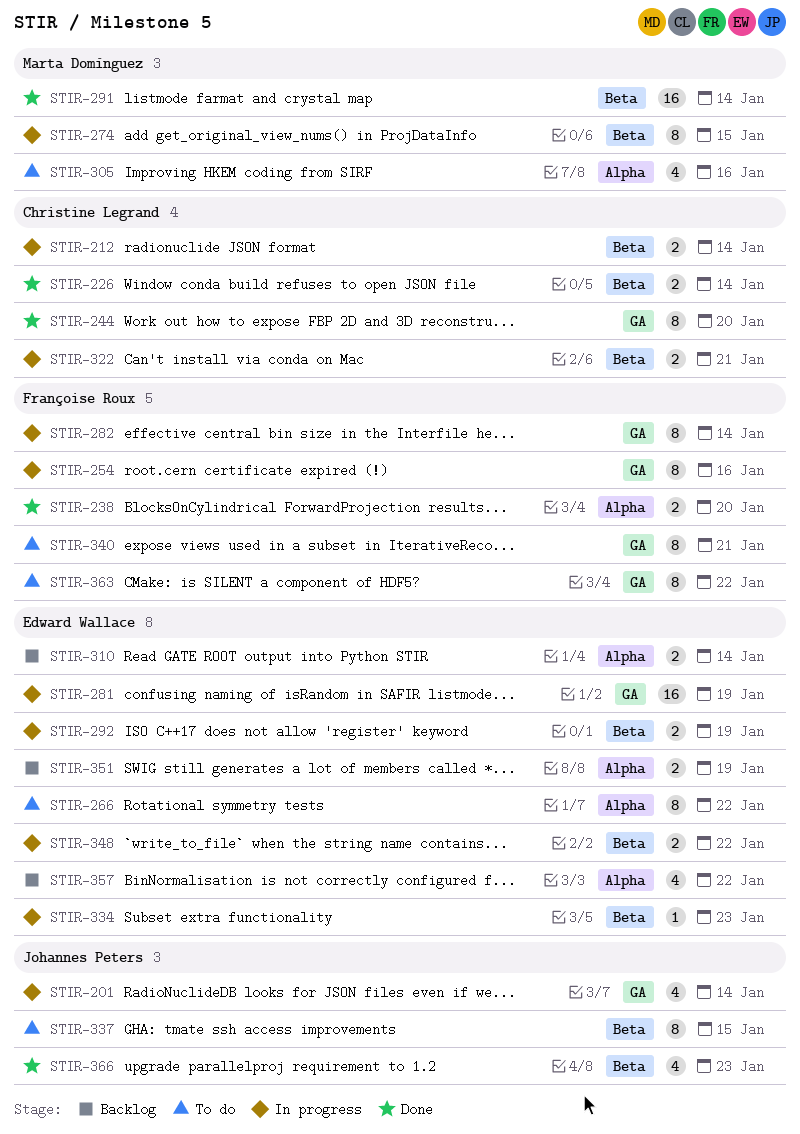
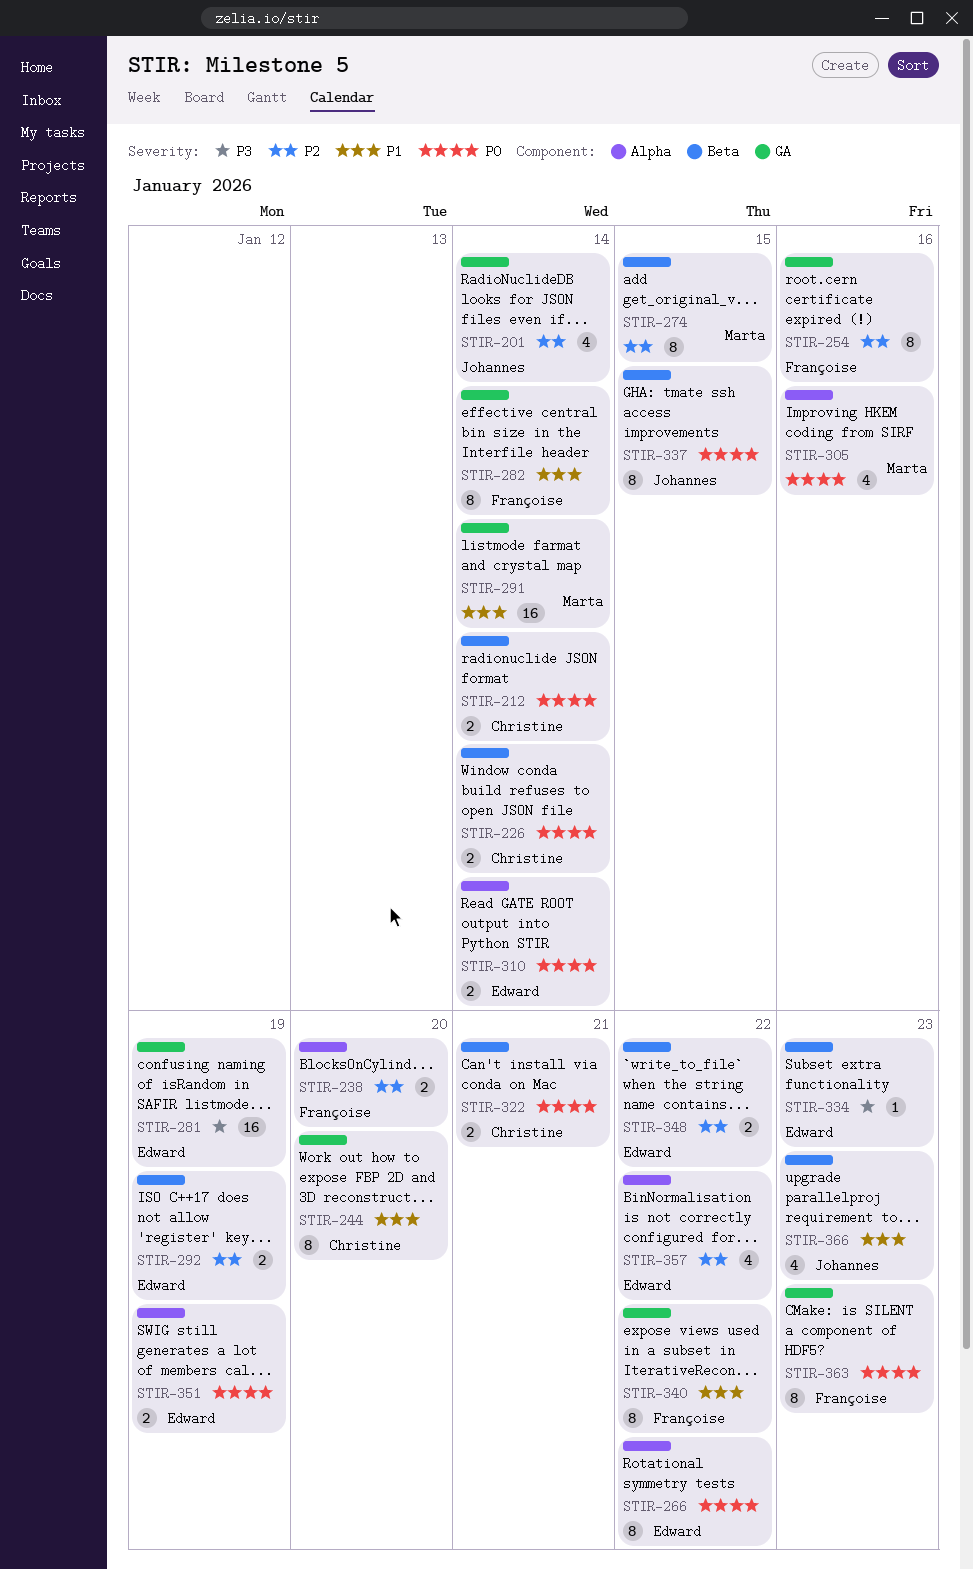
STIR-291, label: Beta -> GA
STIR-340, due: Jan 21 -> Jan 22
STIR-363, due: Jan 22 -> Jan 23

